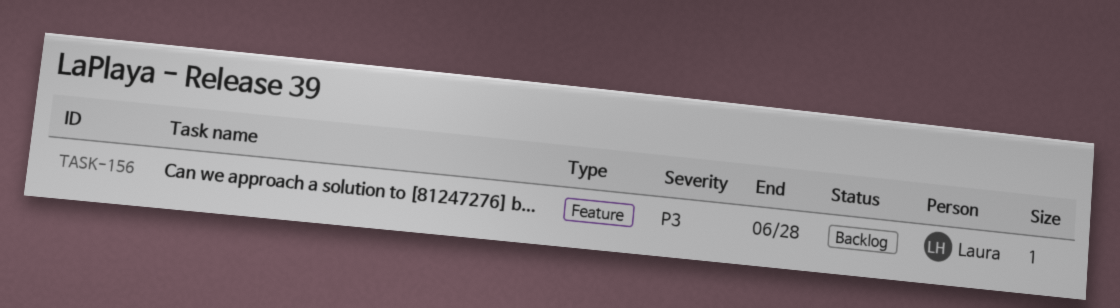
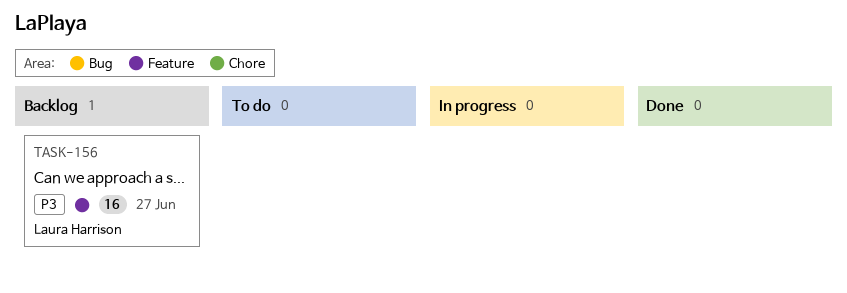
TASK-156, estimate: 1 -> 16
TASK-156, due: Jun 28 -> Jun 27

